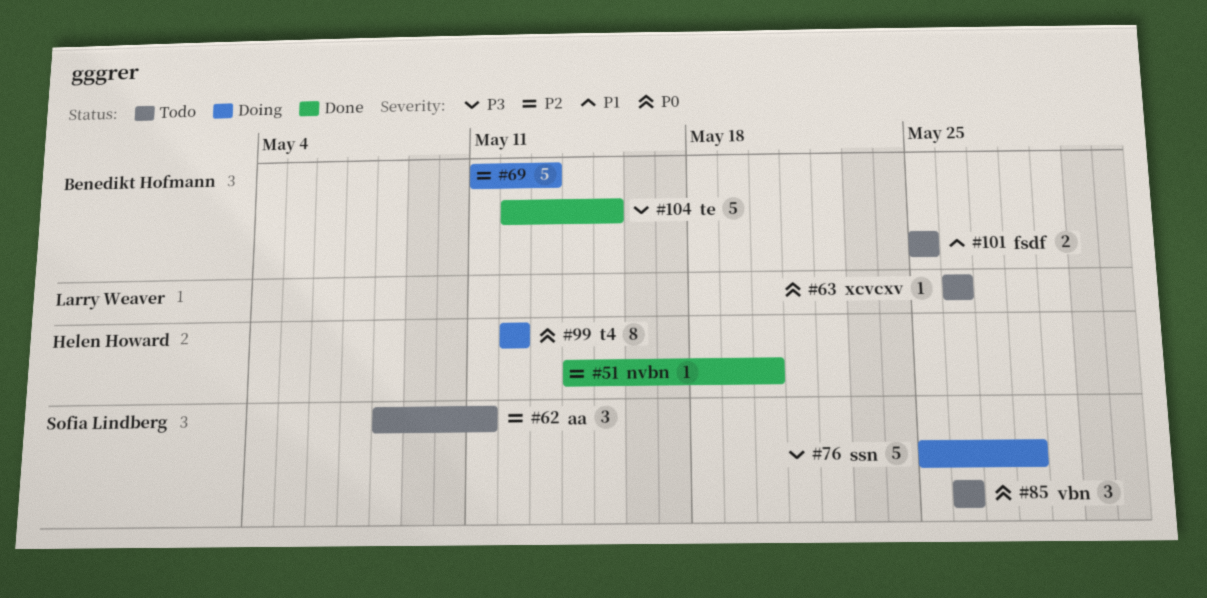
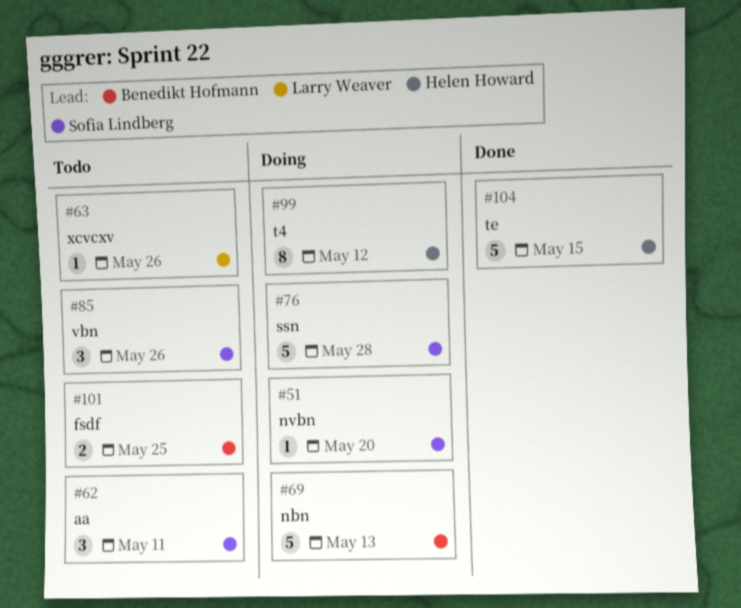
#51, status: Done -> Doing
#51, owner: Helen Howard -> Sofia Lindberg
#104, owner: Benedikt Hofmann -> Helen Howard

